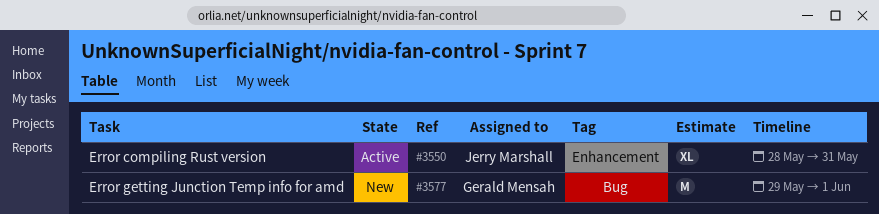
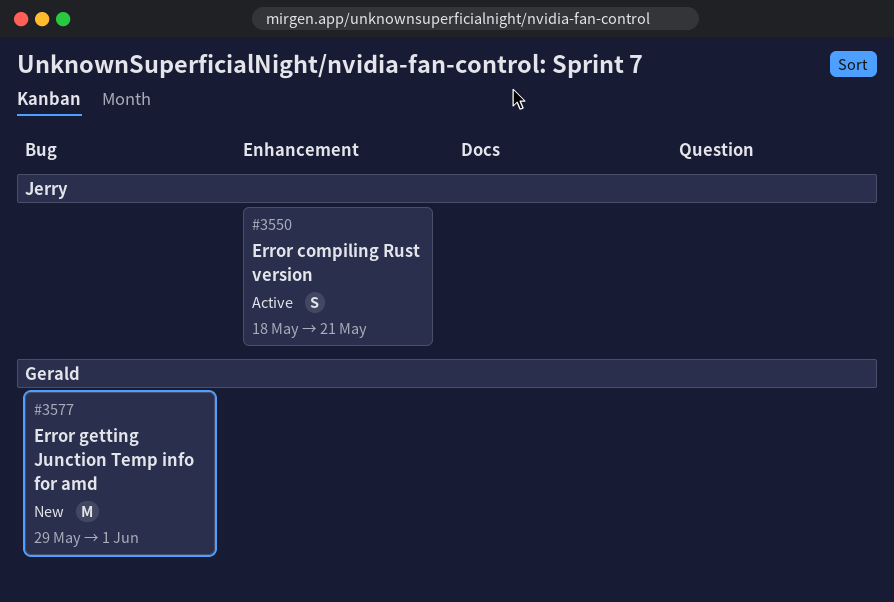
#3550, estimate: XL -> S
#3550, start: May 28 -> May 18
#3550, due: May 31 -> May 21

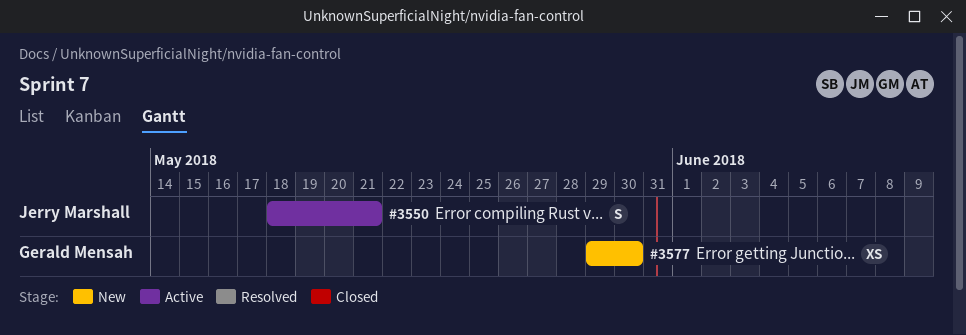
#3577, estimate: M -> XS
#3577, due: Jun 1 -> May 30

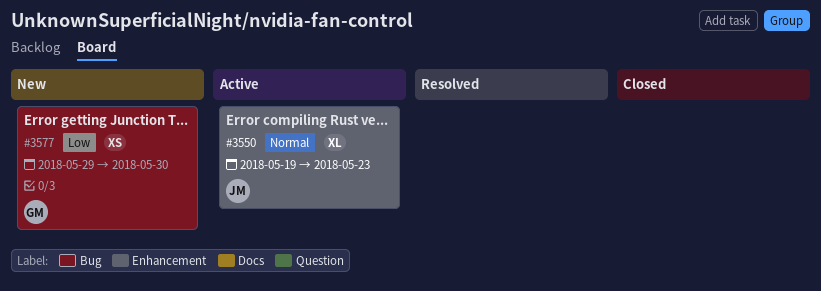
#3550, estimate: S -> XL
#3550, start: May 18 -> May 19
#3550, due: May 21 -> May 23

